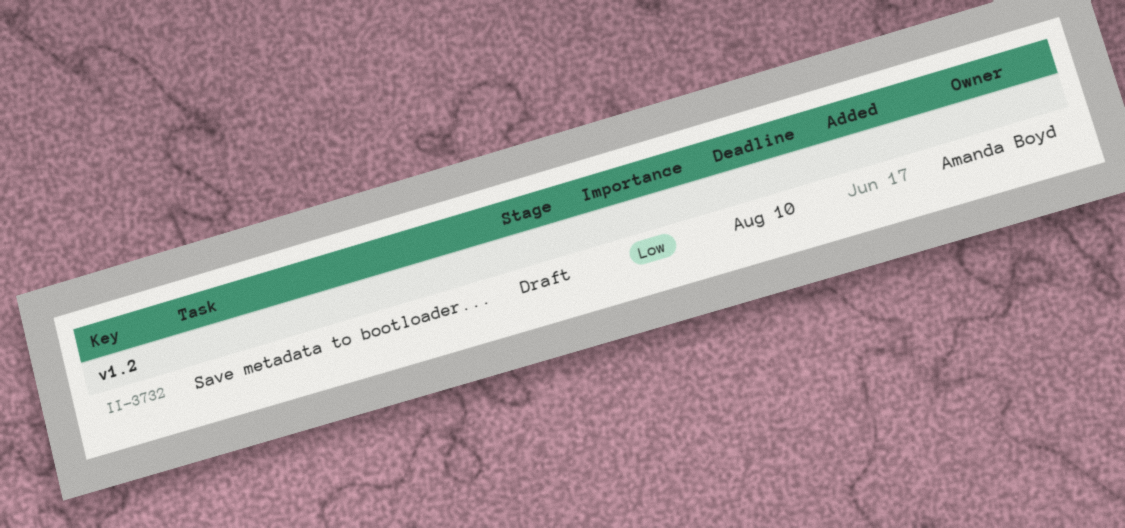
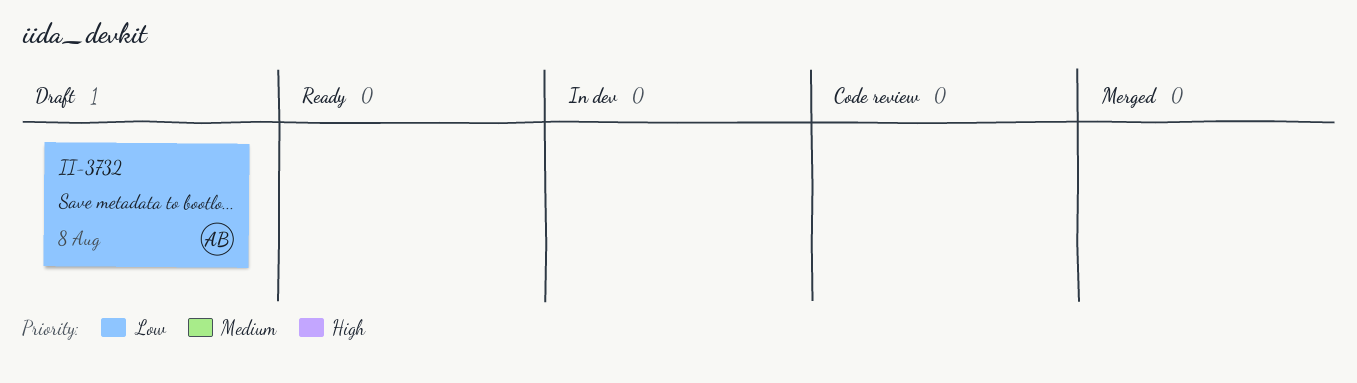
II-3732, due: Aug 10 -> Aug 8

